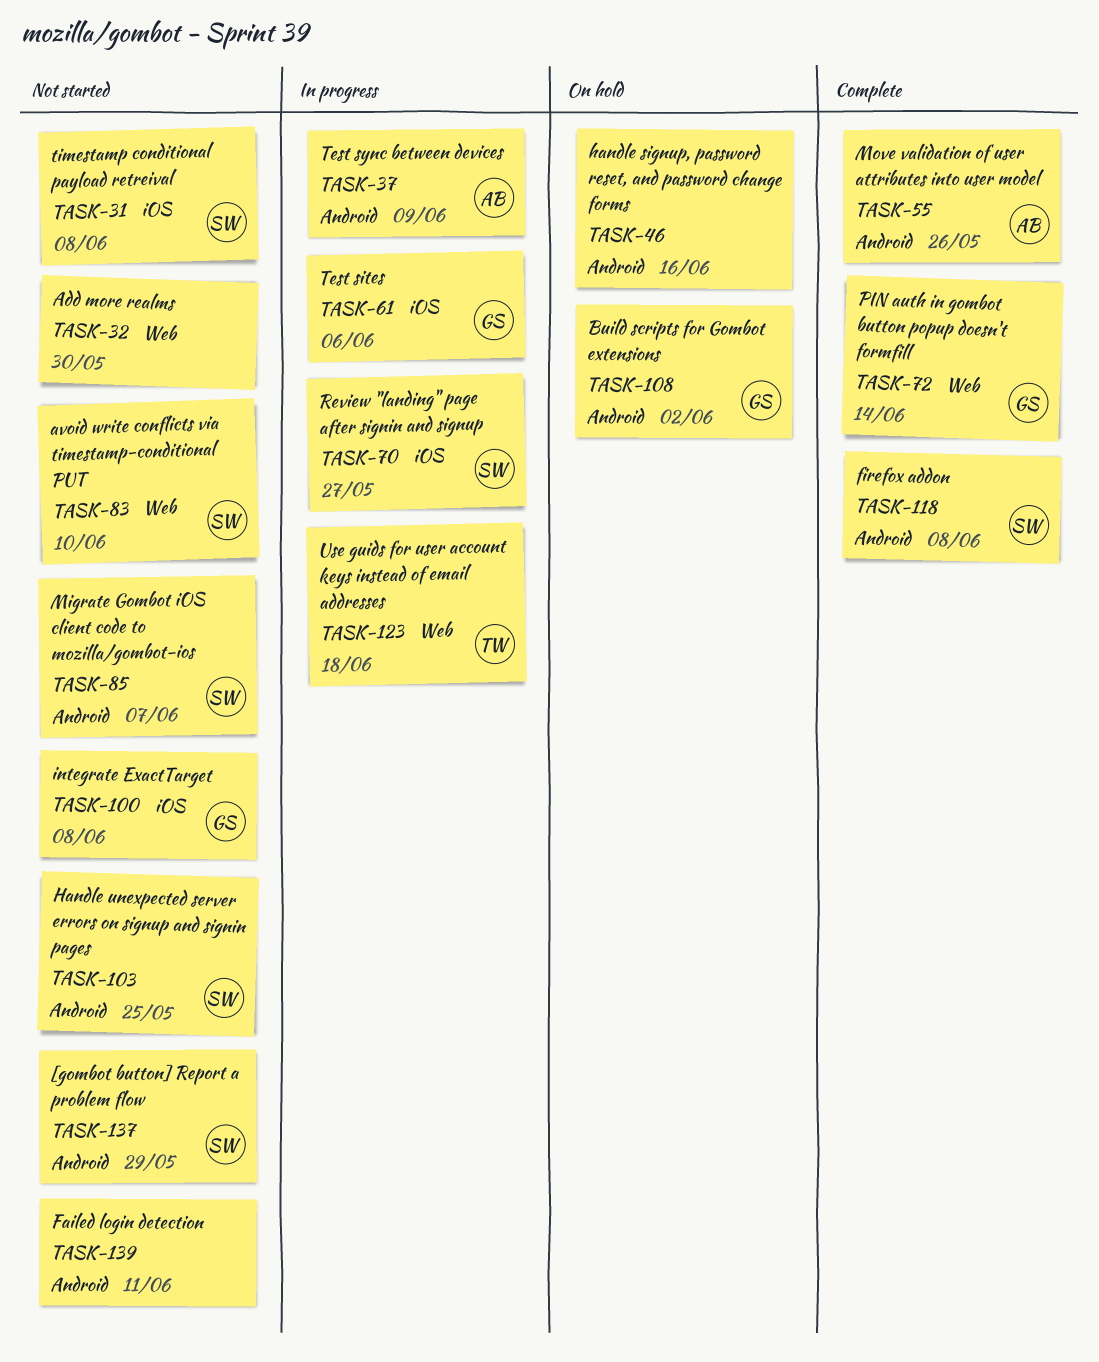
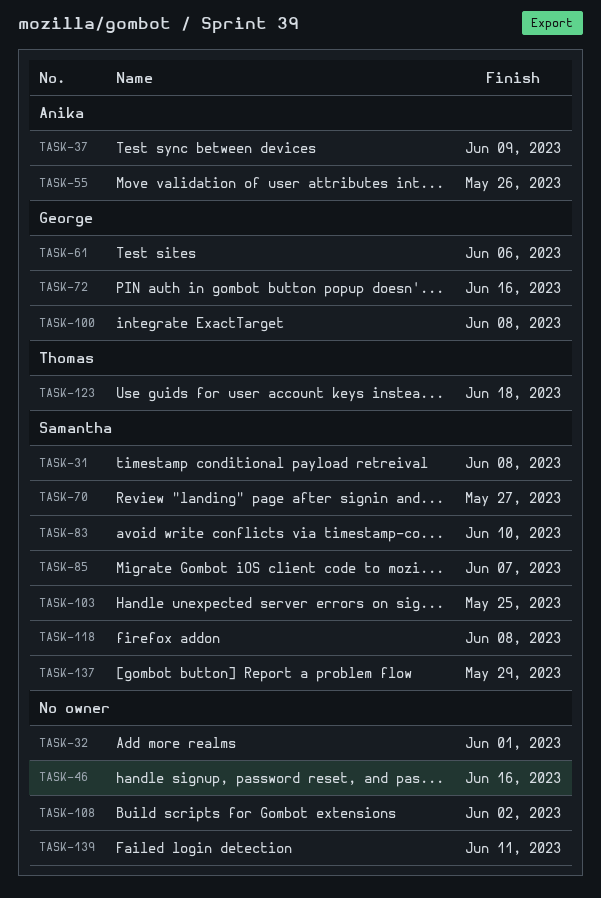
TASK-32, due: May 30 -> Jun 1
TASK-72, due: Jun 14 -> Jun 16
TASK-108, owner: George -> none

